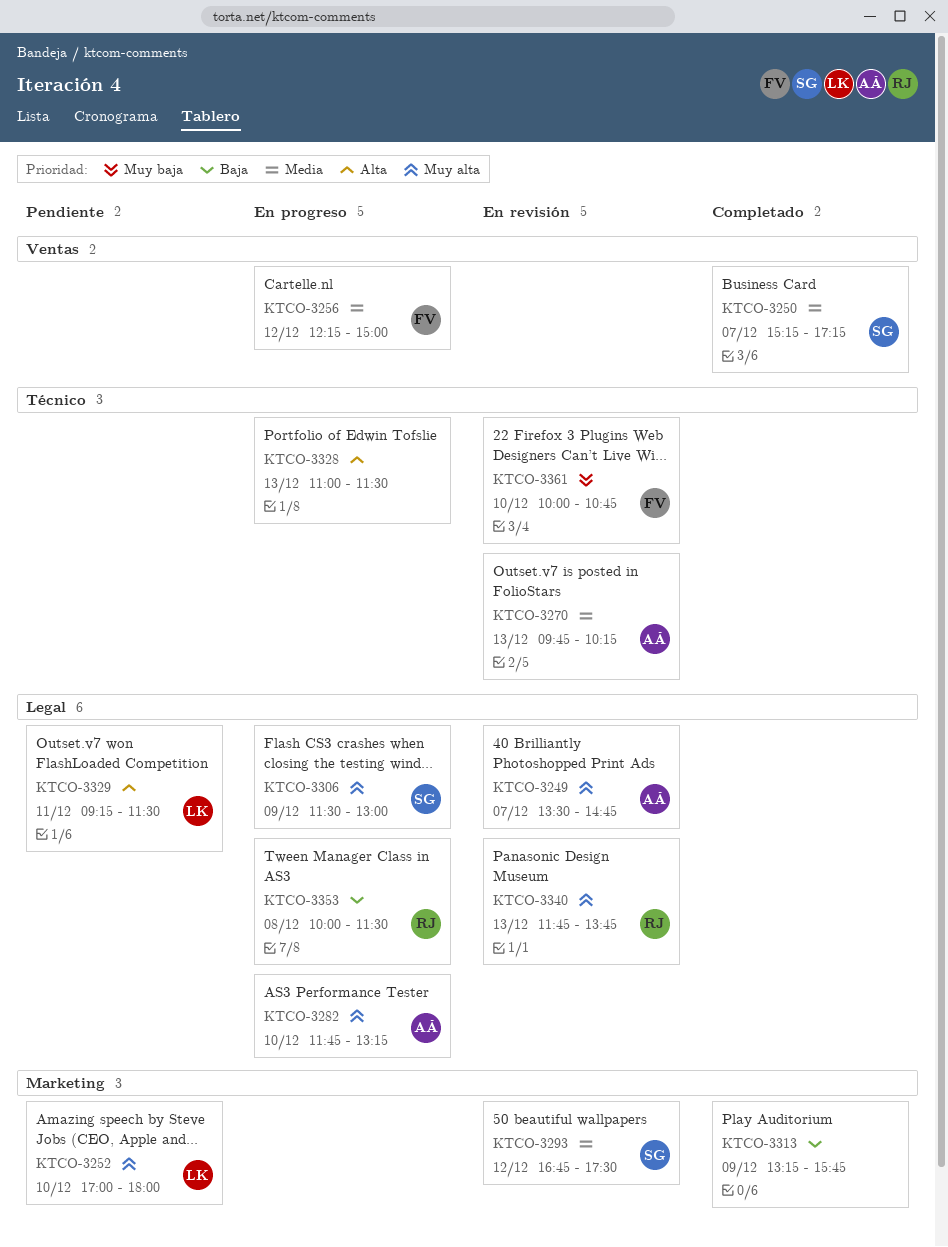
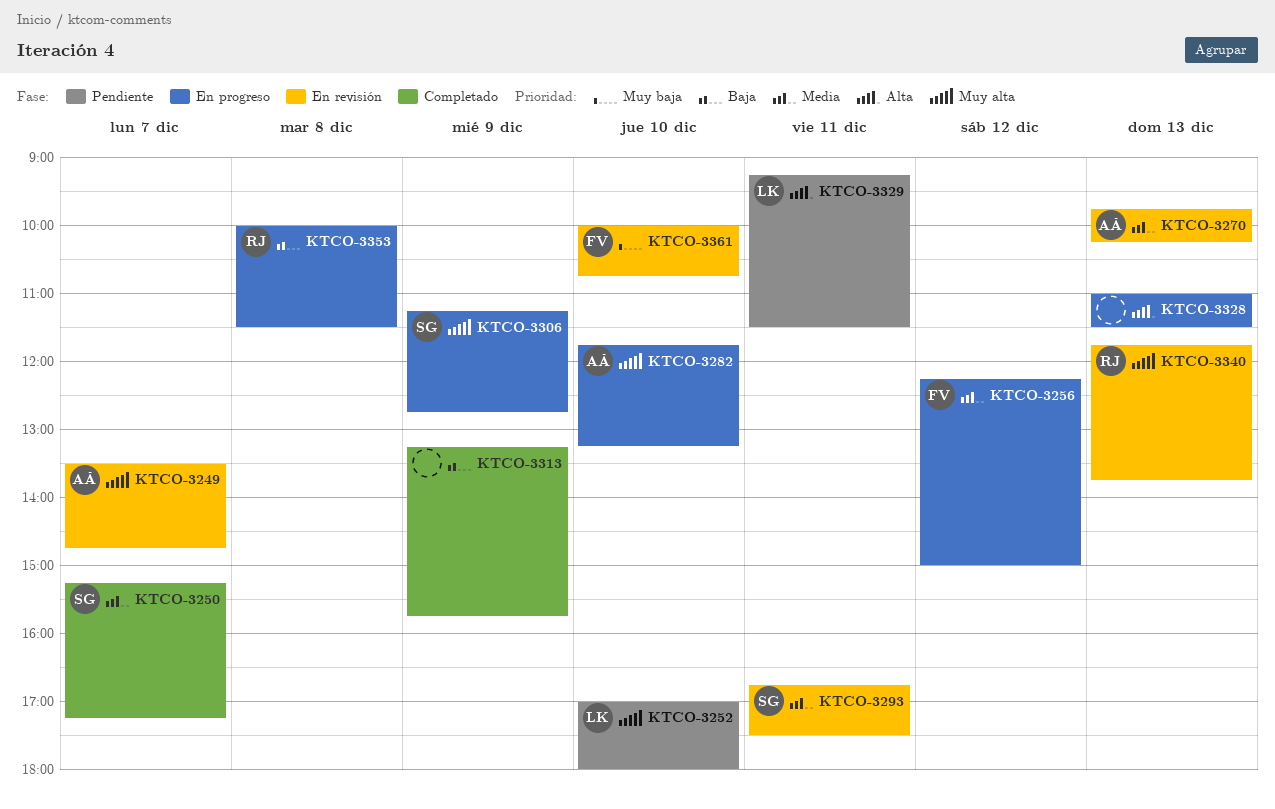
KTCO-3293, day: Dec 12 -> Dec 11
KTCO-3306, begins: 11:30 -> 11:15
KTCO-3306, ends: 13:00 -> 12:45

